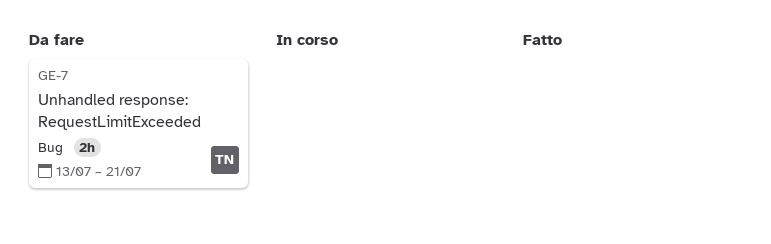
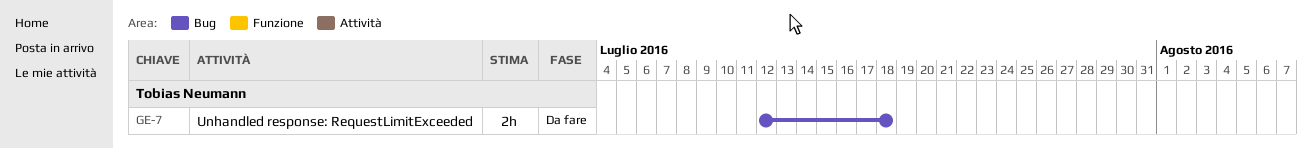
GE-7, start: Jul 13 -> Jul 12
GE-7, due: Jul 21 -> Jul 18

